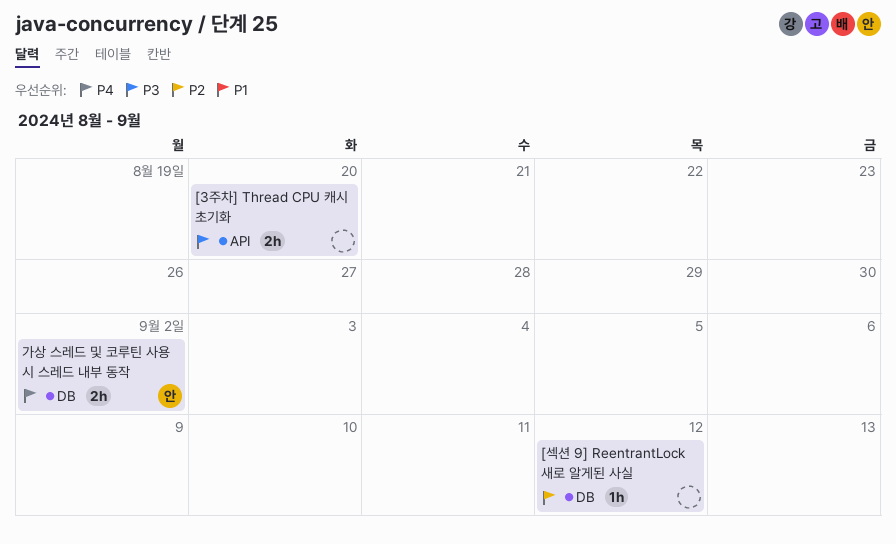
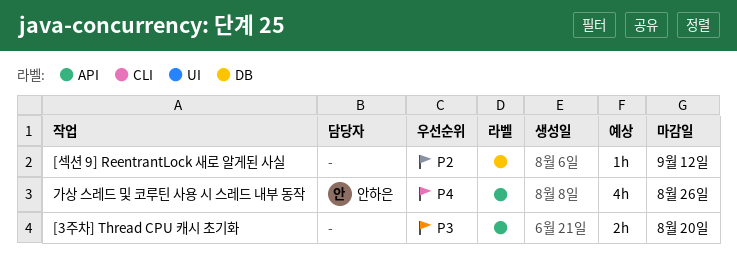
가상 스레드 및 코루틴 사용 시 스레드 내부 동작, label: DB -> API
가상 스레드 및 코루틴 사용 시 스레드 내부 동작, estimate: 2h -> 4h
가상 스레드 및 코루틴 사용 시 스레드 내부 동작, due: Sep 2 -> Aug 26

